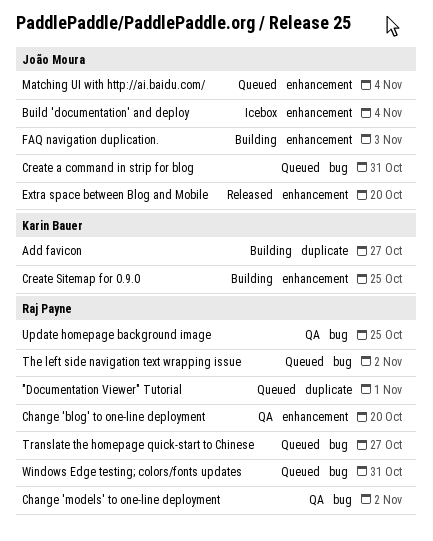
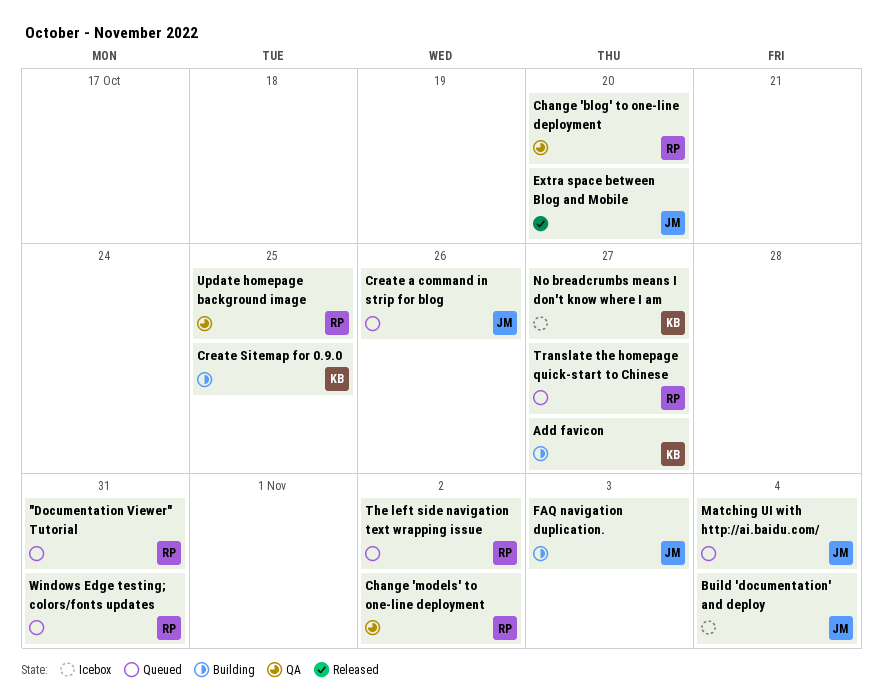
"Documentation Viewer" Tutorial, due: Nov 1 -> Oct 31
Create a command in strip for blog, due: Oct 31 -> Oct 26
No breadcrumbs means I don't know where I am: none -> present

